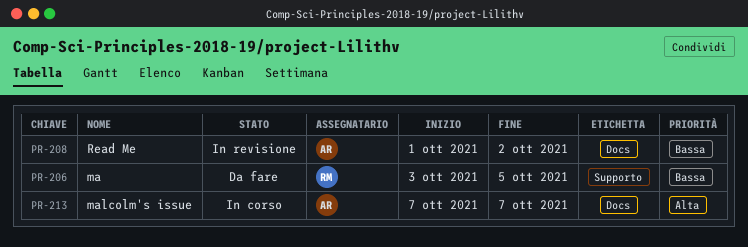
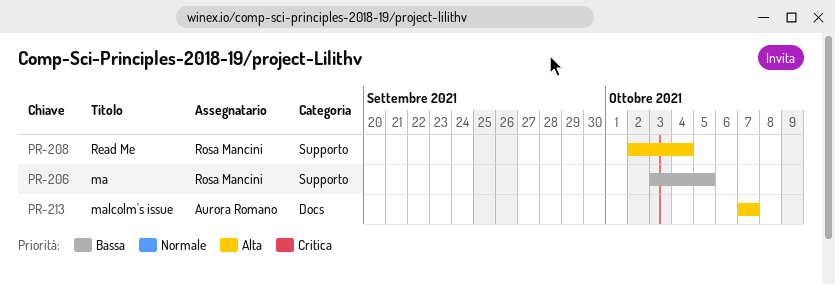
PR-208, owner: Aurora Romano -> Rosa Mancini
PR-208, priority: Bassa -> Alta
PR-208, label: Docs -> Supporto
PR-208, start: Oct 1 -> Oct 2
PR-208, due: Oct 2 -> Oct 4

